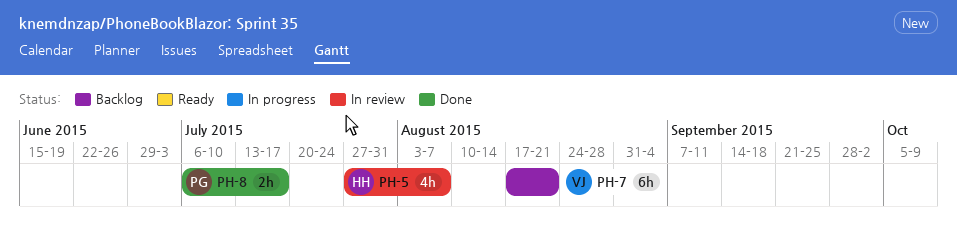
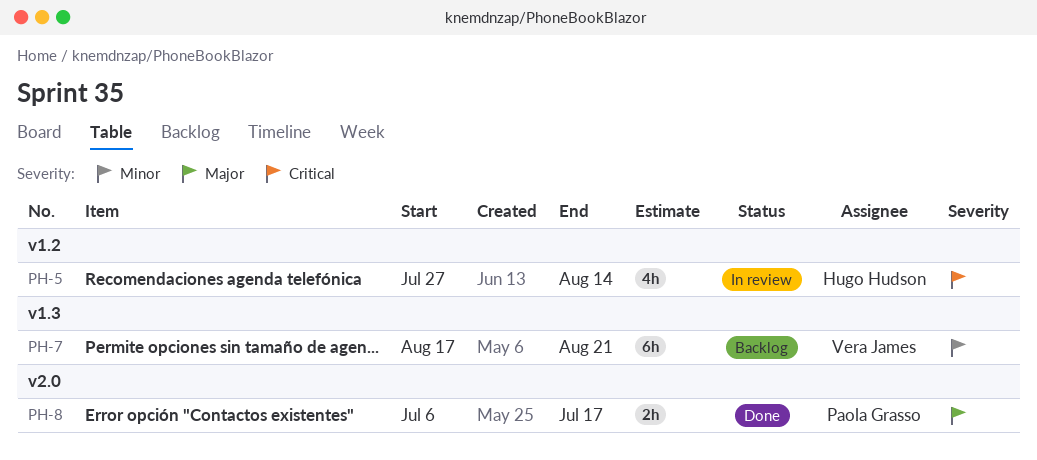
PH-5, due: Aug 7 -> Aug 14

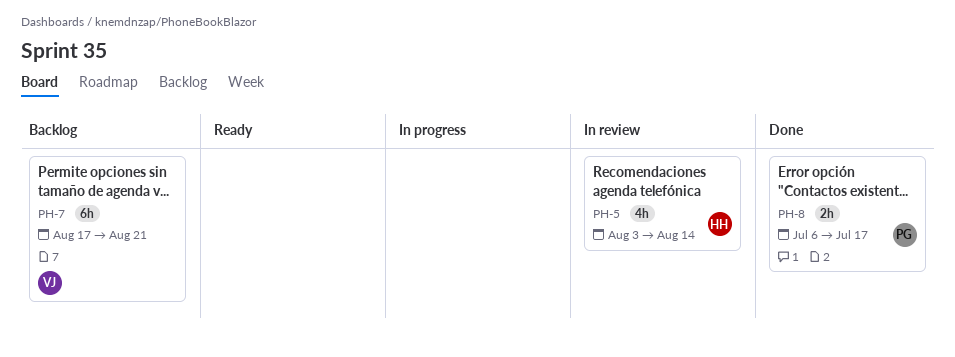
PH-5, start: Jul 27 -> Aug 3

